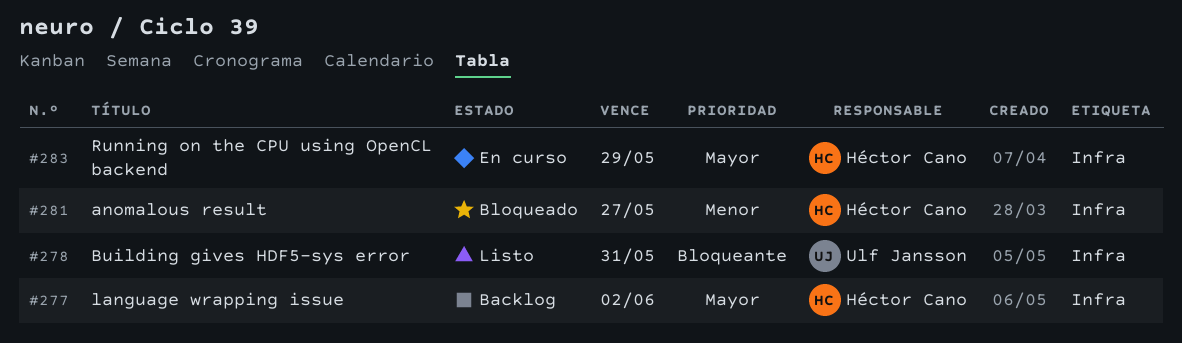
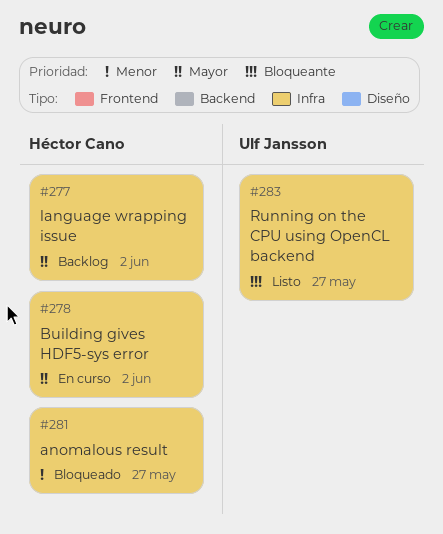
#278, status: Listo -> En curso
#278, owner: Ulf Jansson -> Héctor Cano
#278, priority: Bloqueante -> Mayor
#278, due: May 31 -> Jun 2
#283, status: En curso -> Listo
#283, owner: Héctor Cano -> Ulf Jansson
#283, priority: Mayor -> Bloqueante
#283, due: May 29 -> May 27

